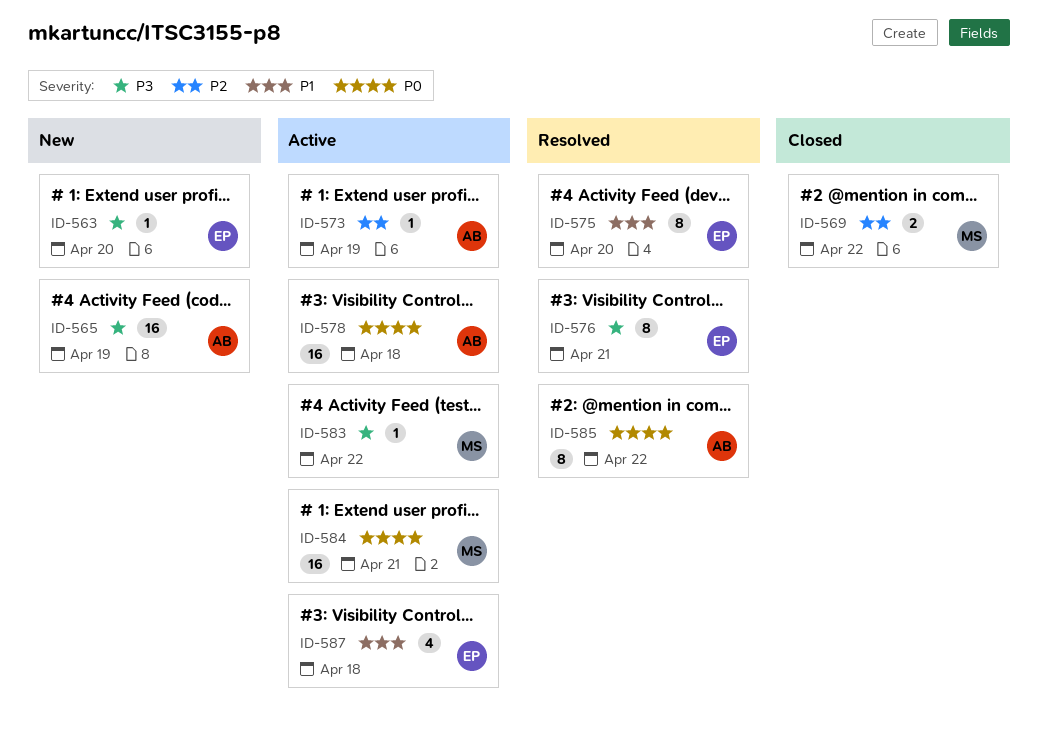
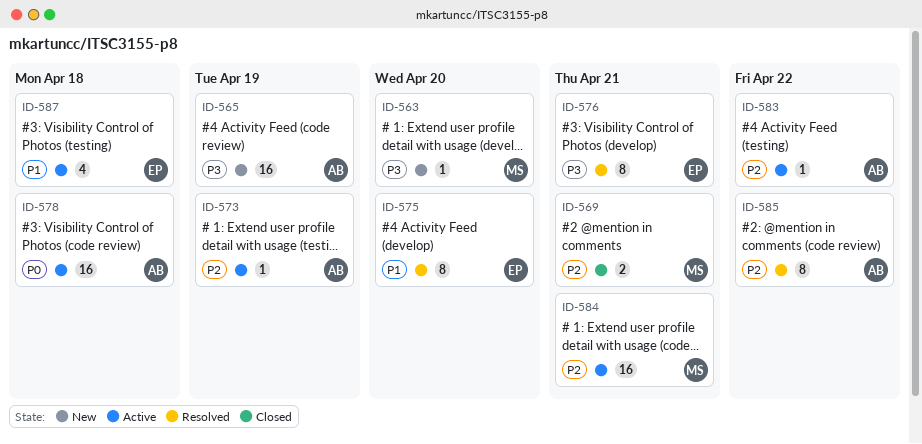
ID-563, owner: EP -> MS
ID-569, due: Apr 22 -> Apr 21
ID-583, owner: MS -> AB
ID-583, priority: P3 -> P2
ID-584, priority: P0 -> P2
ID-585, priority: P0 -> P2

